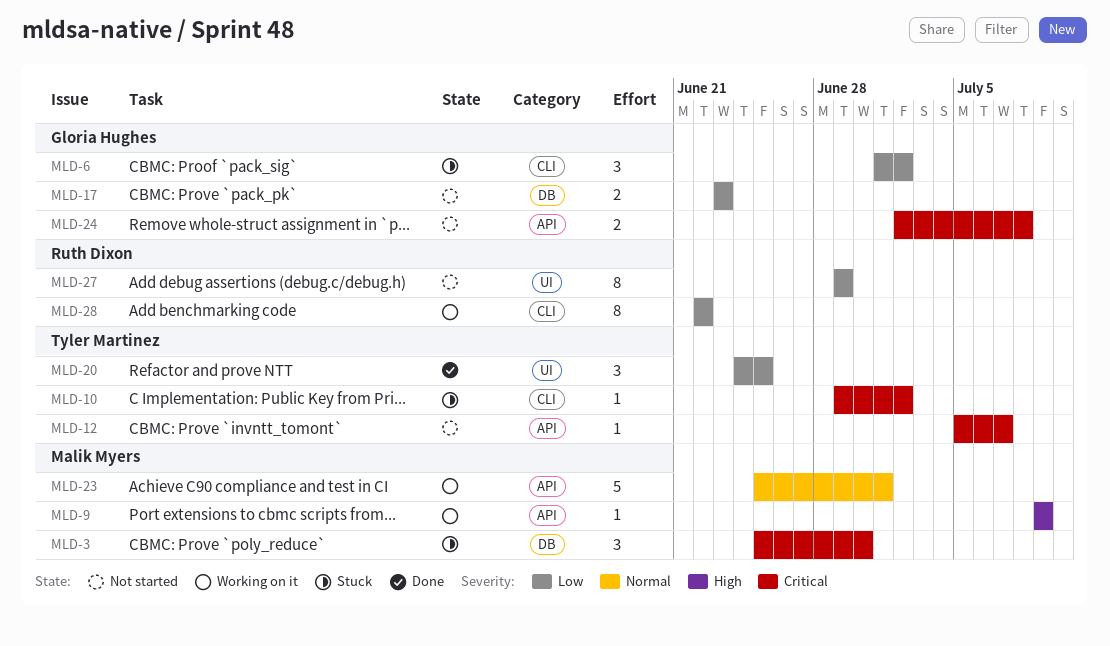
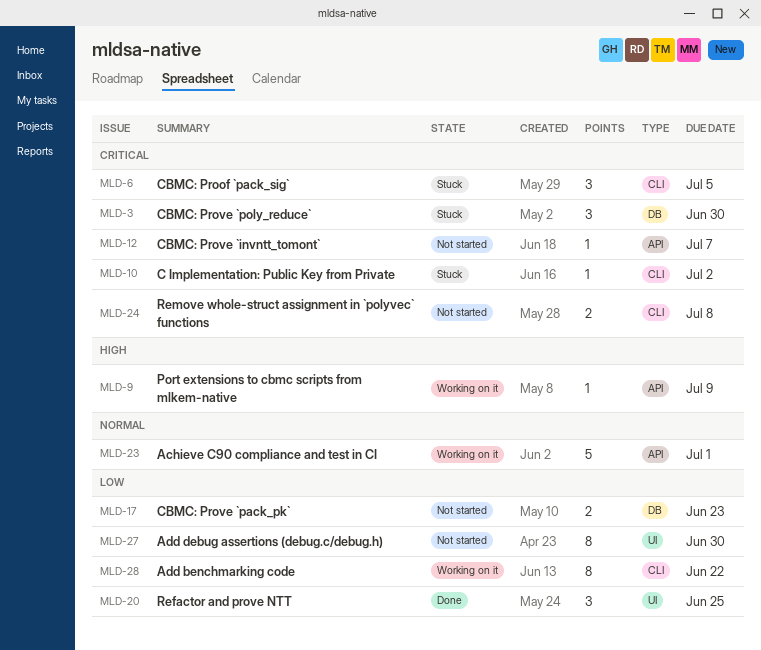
MLD-6, priority: Low -> Critical
MLD-6, due: Jul 2 -> Jul 5
MLD-24, label: API -> CLI
MLD-27, due: Jun 29 -> Jun 30

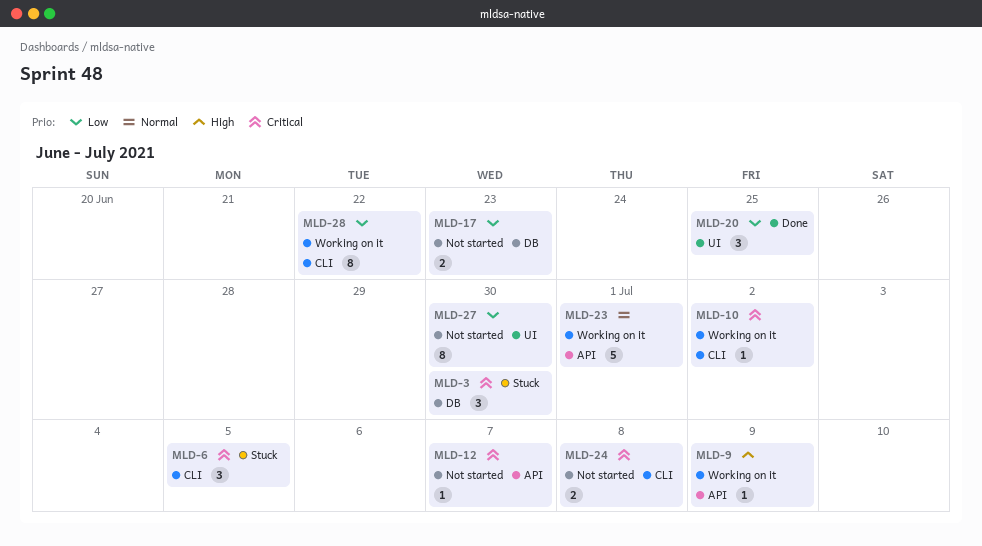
MLD-10, status: Stuck -> Working on it

